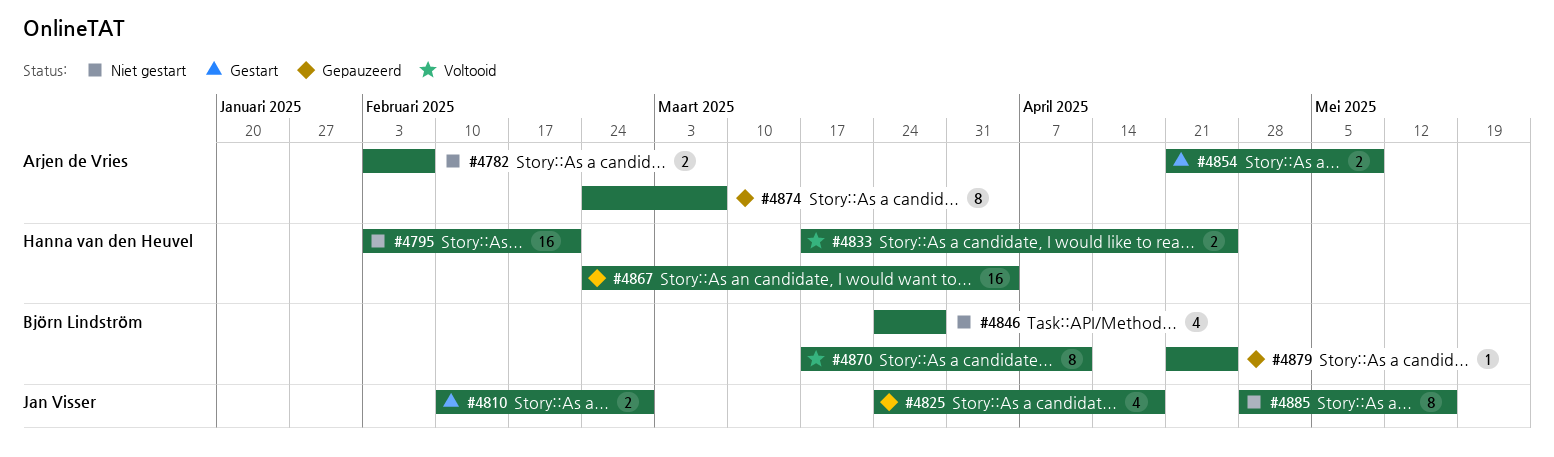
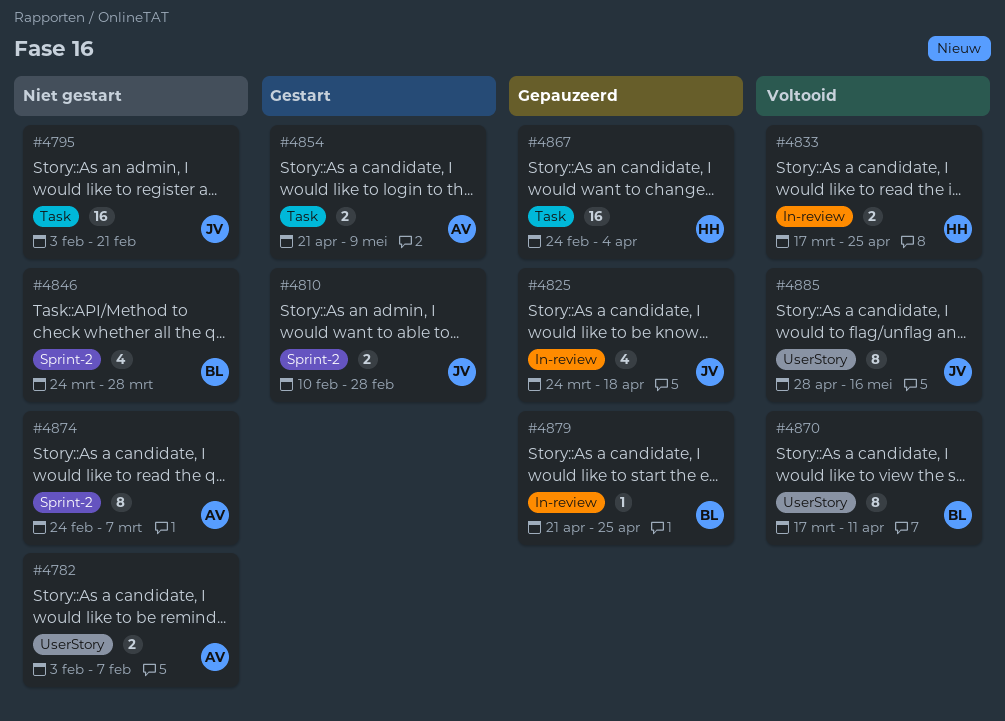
#4795, owner: Hanna van den Heuvel -> Jan Visser
#4874, status: Gepauzeerd -> Niet gestart
#4885, status: Niet gestart -> Voltooid

